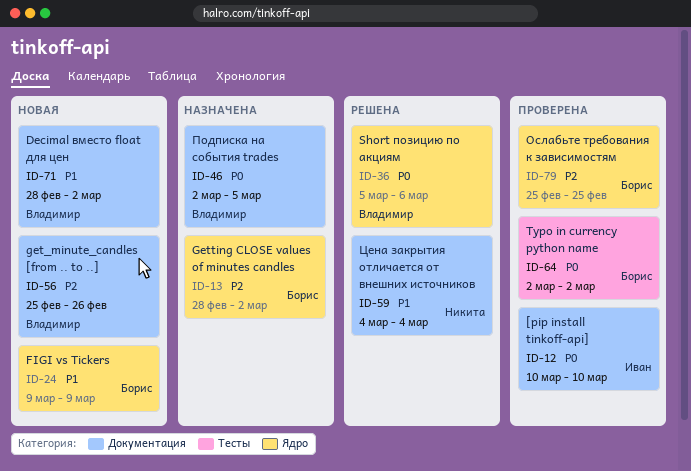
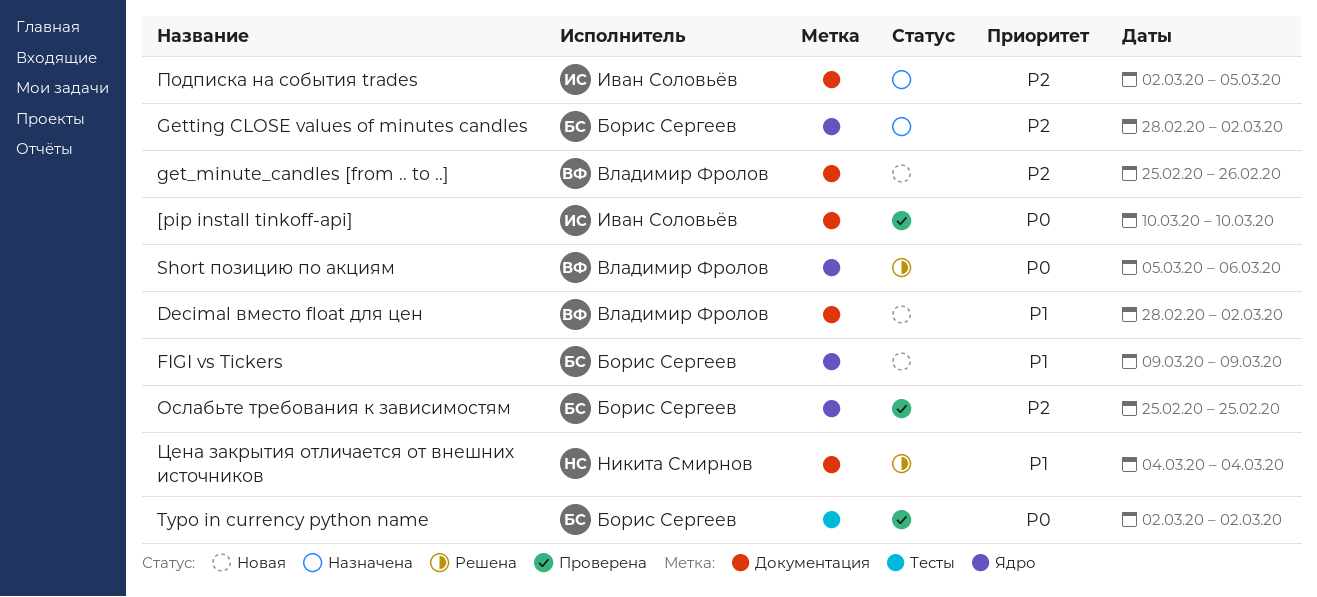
Подписка на события trades, owner: Владимир Фролов -> Иван Соловьёв
Подписка на события trades, priority: P0 -> P2

